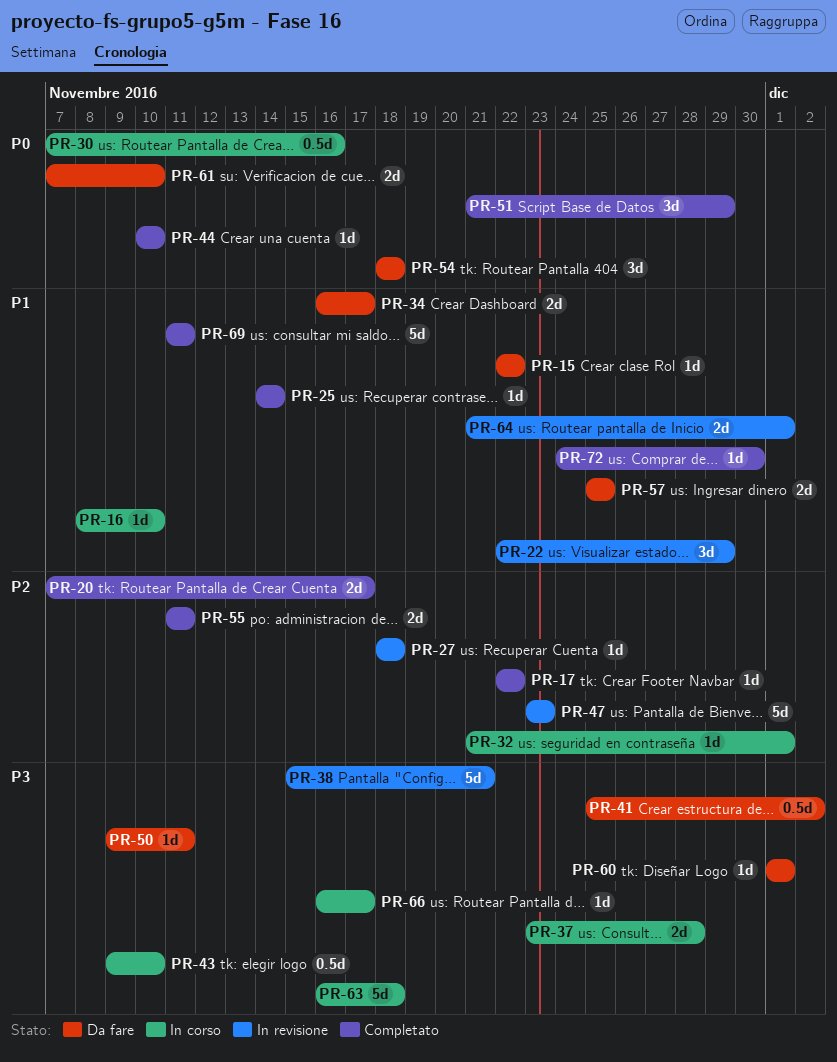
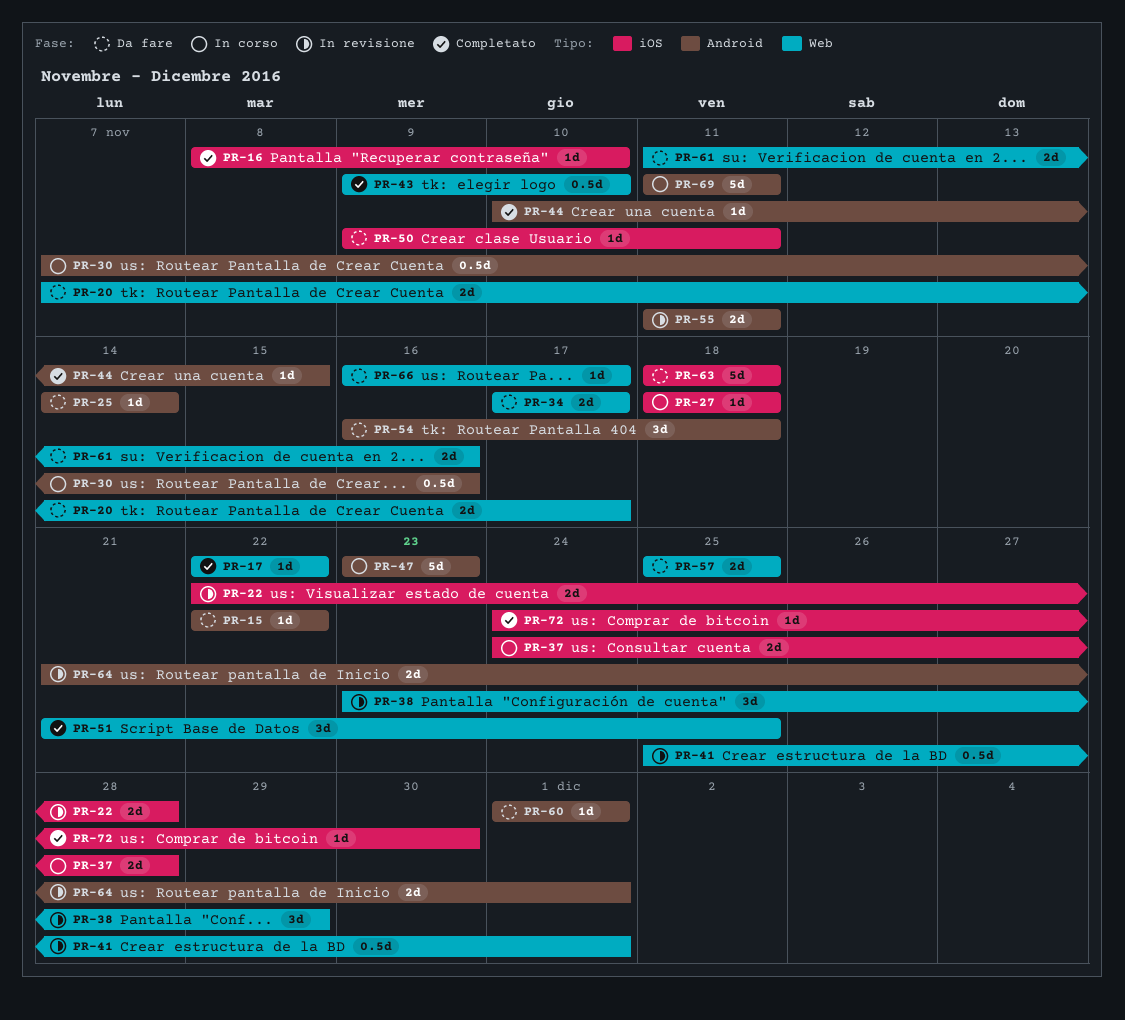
PR-16, status: In corso -> Completato
PR-20, status: Completato -> Da fare
PR-22, estimate: 3d -> 2d
PR-22, due: Nov 29 -> Nov 28
PR-25, status: Completato -> Da fare
PR-27, status: In revisione -> In corso
PR-32: present -> none
PR-34, start: Nov 16 -> Nov 17
PR-37, start: Nov 23 -> Nov 24
PR-38, estimate: 5d -> 3d
PR-38, start: Nov 15 -> Nov 23
PR-38, due: Nov 21 -> Nov 29
PR-41, status: Da fare -> In revisione
PR-41, due: Dec 2 -> Dec 1
PR-43, status: In corso -> Completato
PR-44, due: Nov 10 -> Nov 15
PR-47, status: In revisione -> In corso
PR-51, due: Nov 29 -> Nov 25
PR-54, start: Nov 18 -> Nov 16
PR-55, status: Completato -> In revisione
PR-61, start: Nov 7 -> Nov 11
PR-61, due: Nov 10 -> Nov 16
PR-63, status: In corso -> Da fare
PR-63, start: Nov 16 -> Nov 18
PR-66, status: In corso -> Da fare
PR-69, status: Completato -> In corso

